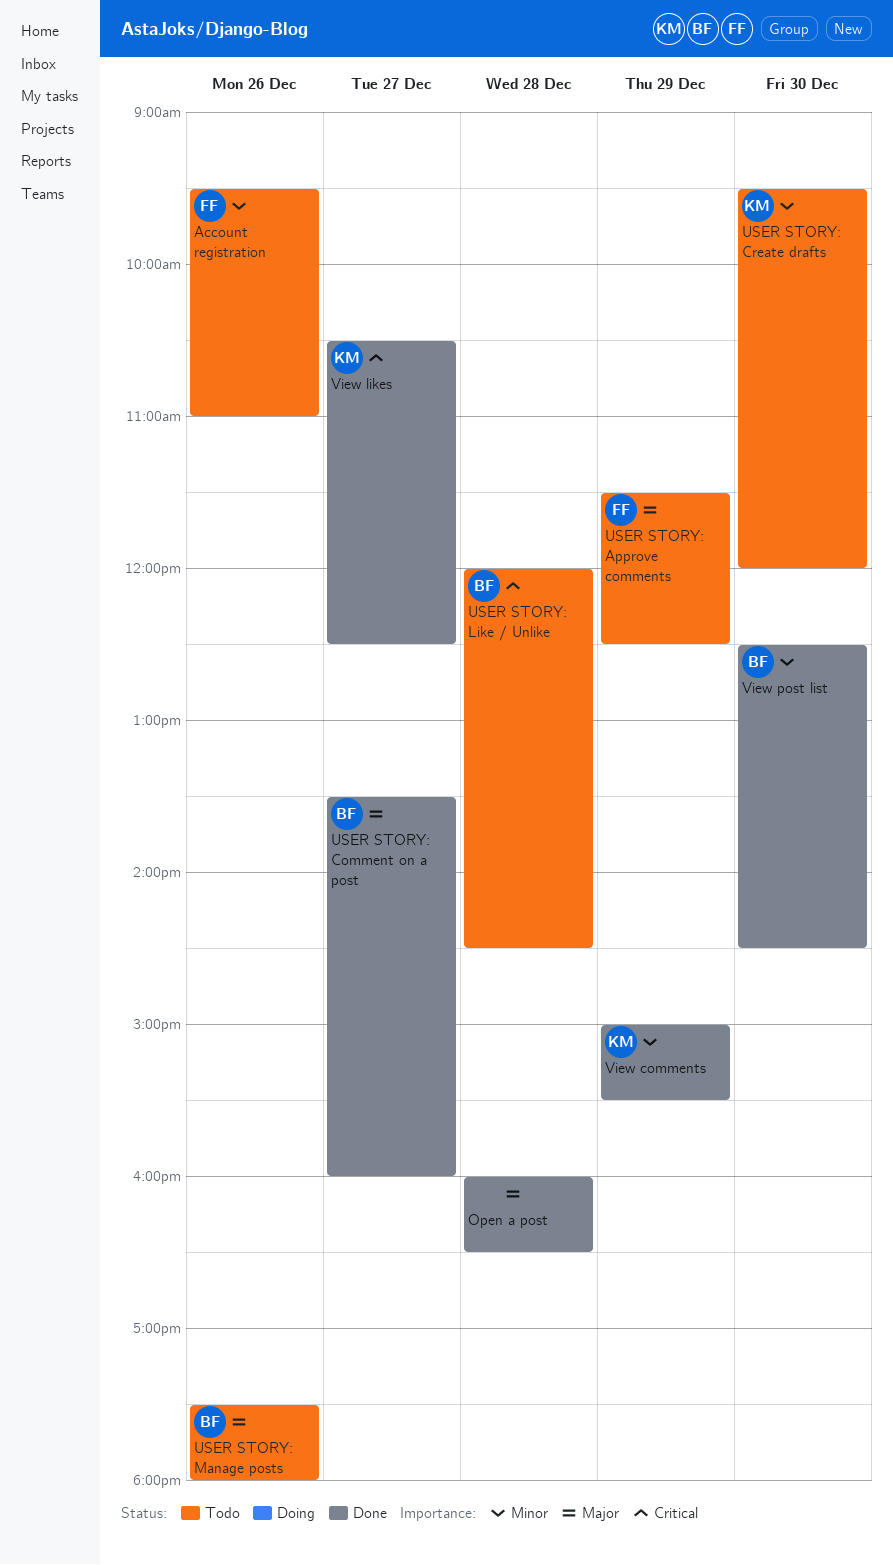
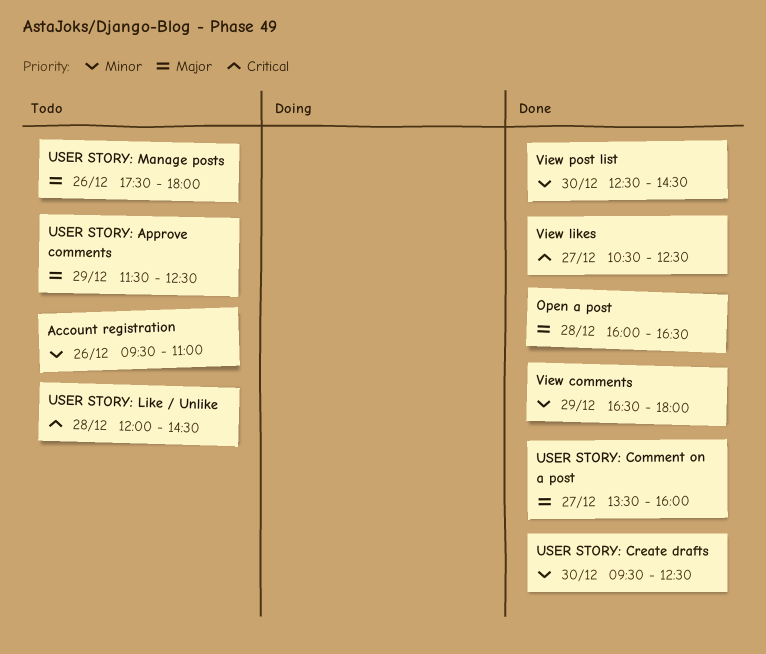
USER STORY: Create drafts, status: Todo -> Done
USER STORY: Create drafts, ends: 12:00 -> 12:30
View comments, begins: 15:00 -> 16:30
View comments, ends: 15:30 -> 18:00

